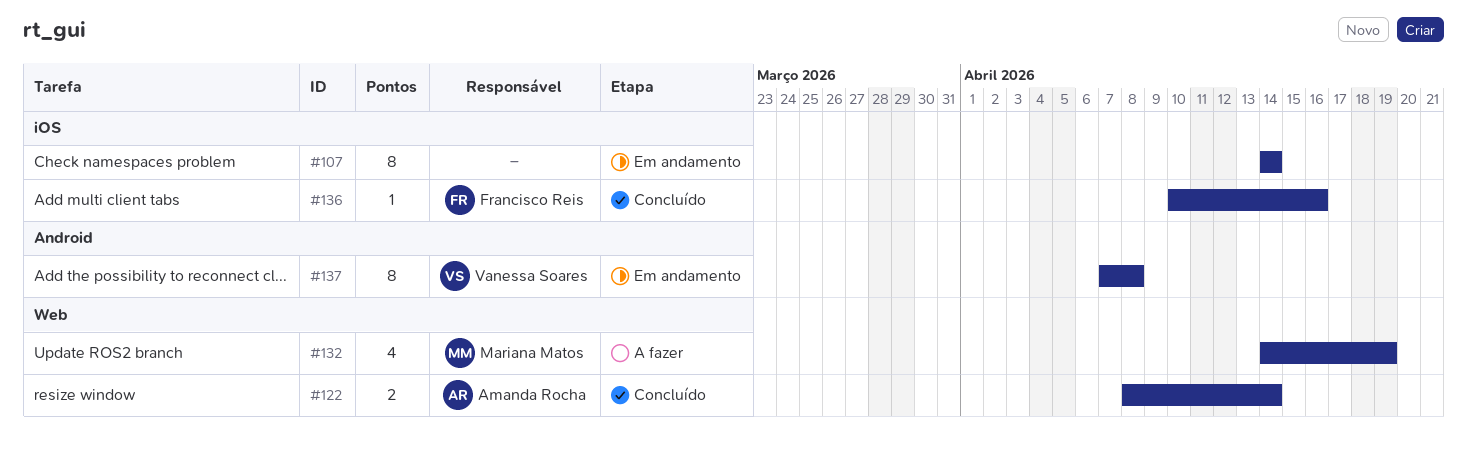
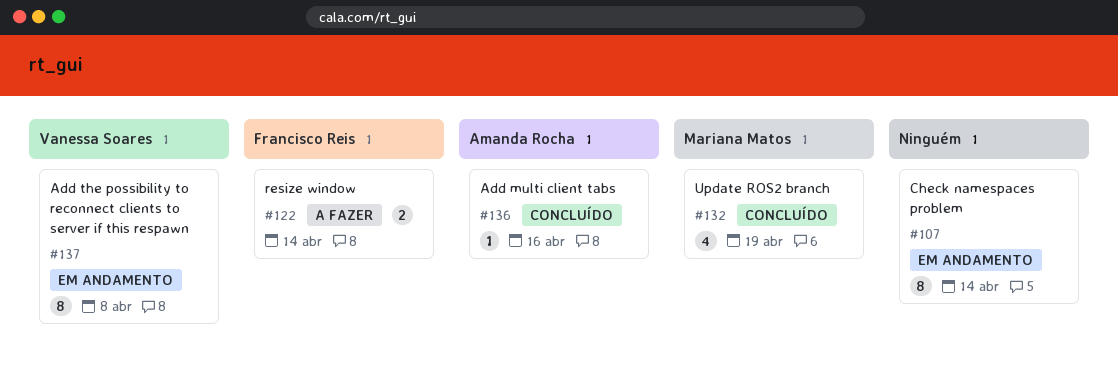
#122, status: Concluído -> A fazer
#122, owner: Amanda Rocha -> Francisco Reis
#132, status: A fazer -> Concluído
#136, owner: Francisco Reis -> Amanda Rocha

